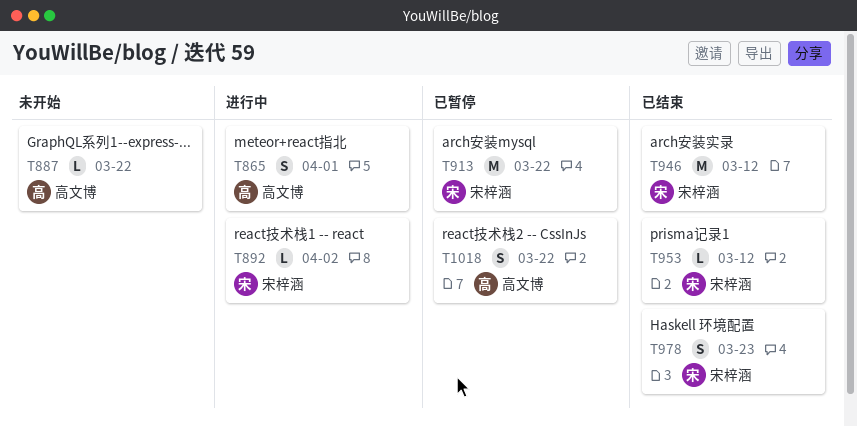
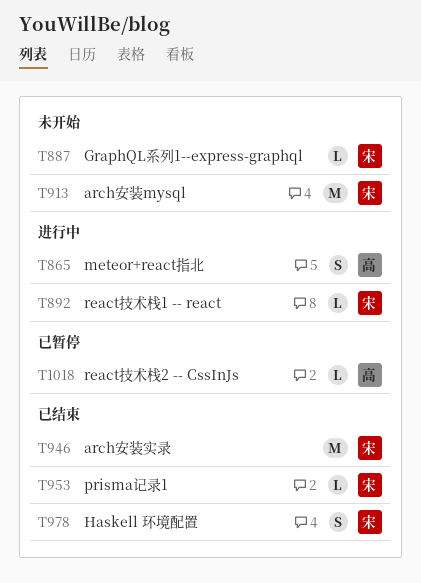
T887, owner: 高文博 -> 宋梓涵
T913, status: 已暂停 -> 未开始
T1018, estimate: S -> L

